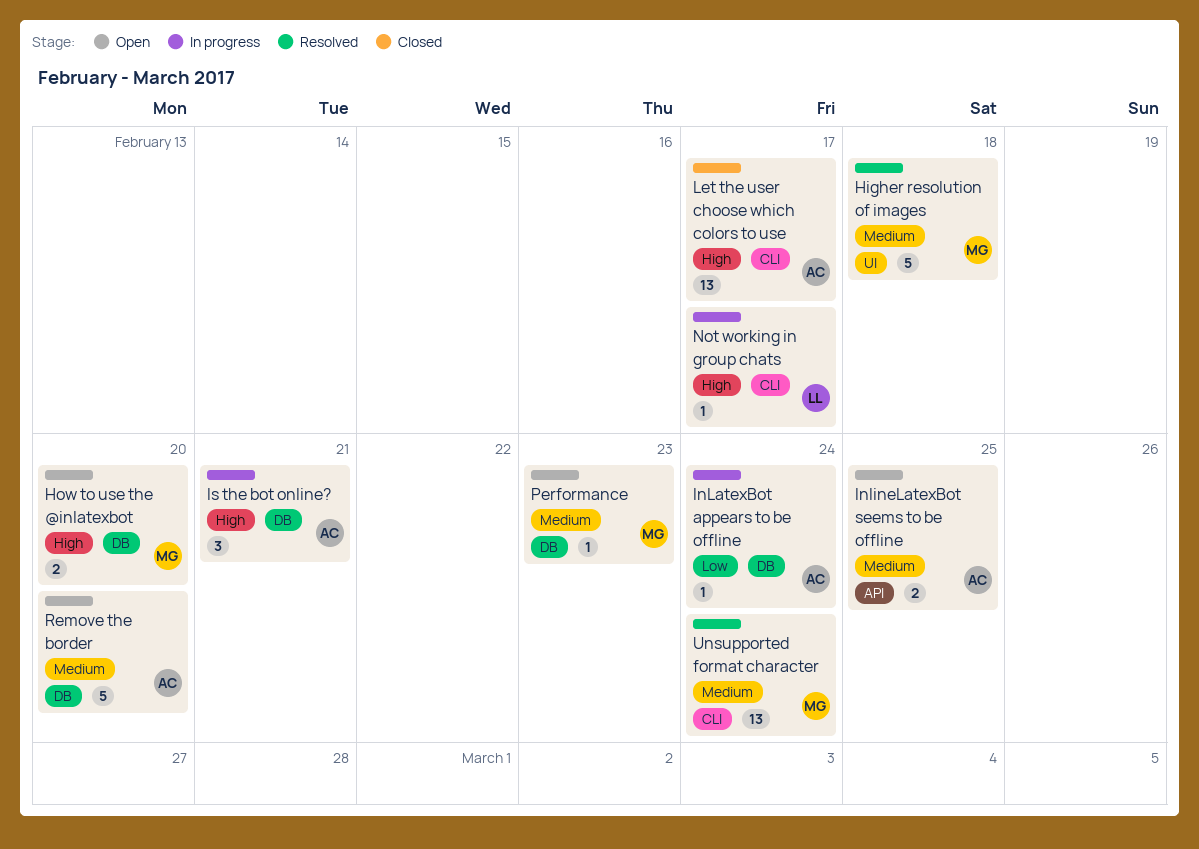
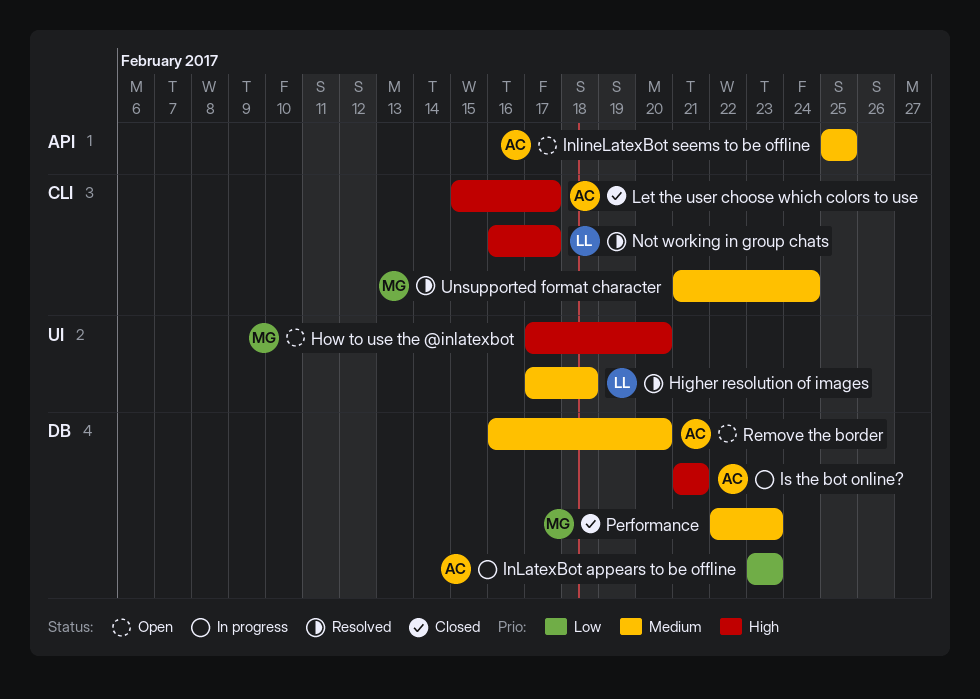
Higher resolution of images, owner: MG -> LL
How to use the @inlatexbot, label: DB -> UI
InLatexBot appears to be offline, due: Feb 24 -> Feb 23
Not working in group chats, status: In progress -> Resolved
Performance, status: Open -> Closed

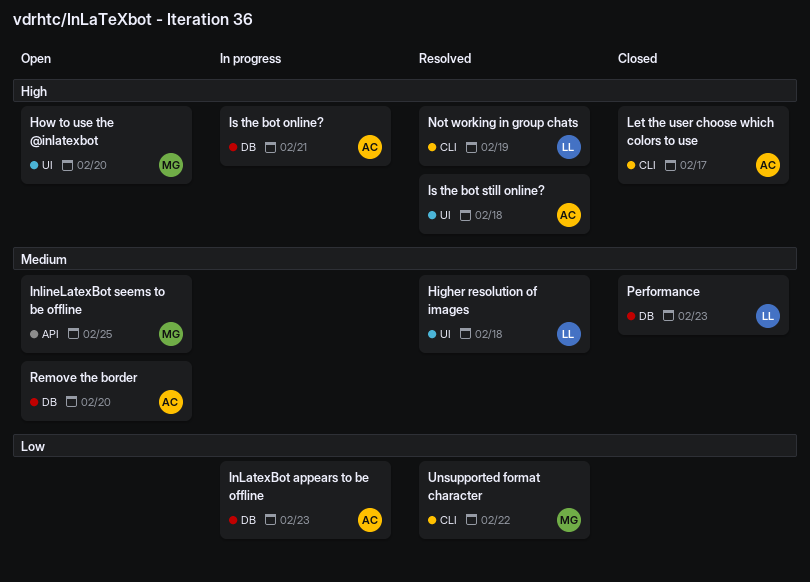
InlineLatexBot seems to be offline, owner: AC -> MG
Is the bot still online?: none -> present
Not working in group chats, due: Feb 17 -> Feb 19
Performance, owner: MG -> LL
Unsupported format character, priority: Medium -> Low
Unsupported format character, due: Feb 24 -> Feb 22

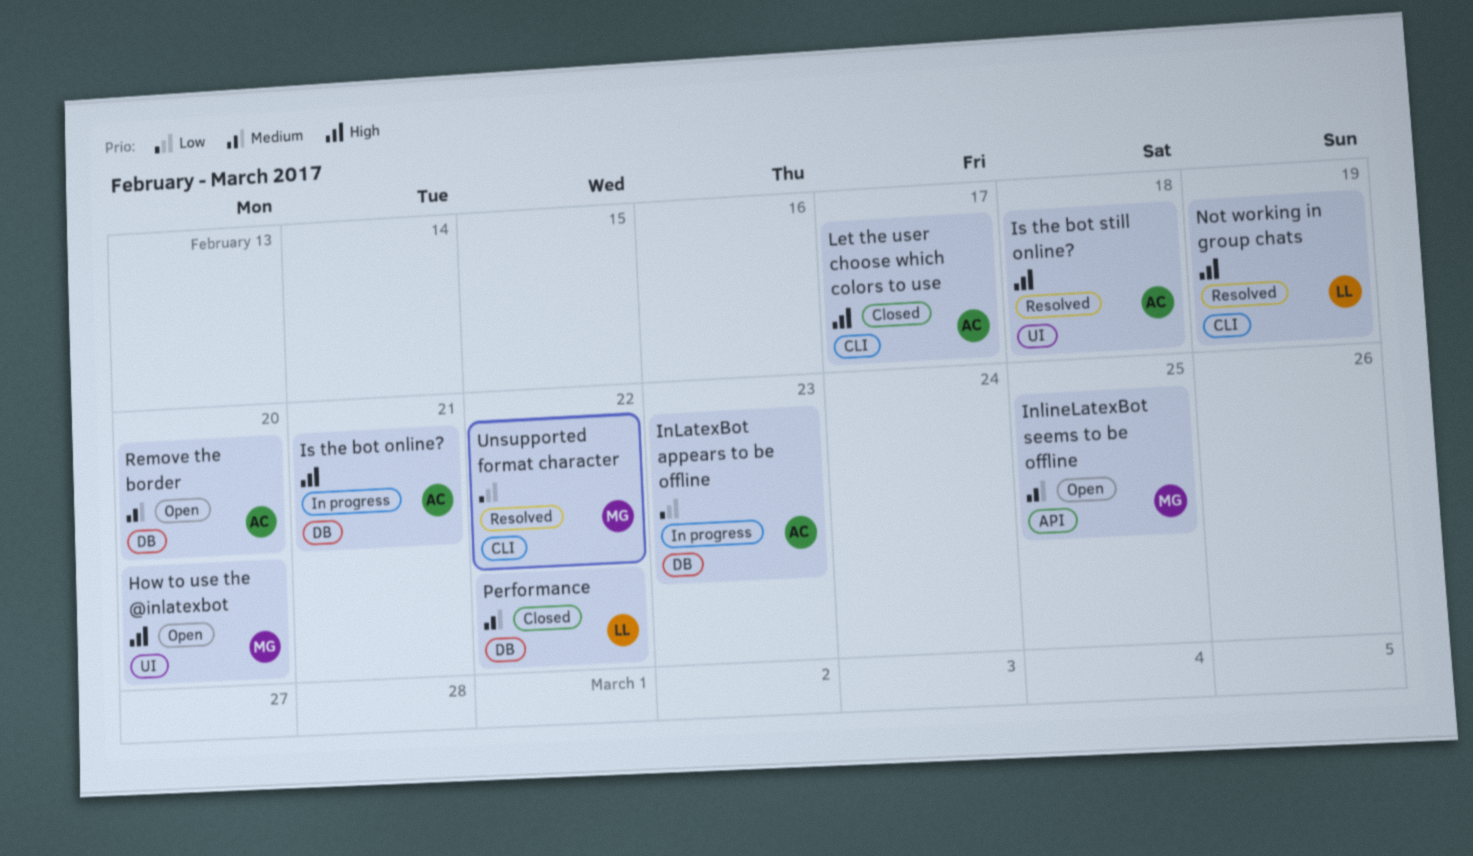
Higher resolution of images: present -> none
Performance, due: Feb 23 -> Feb 22

